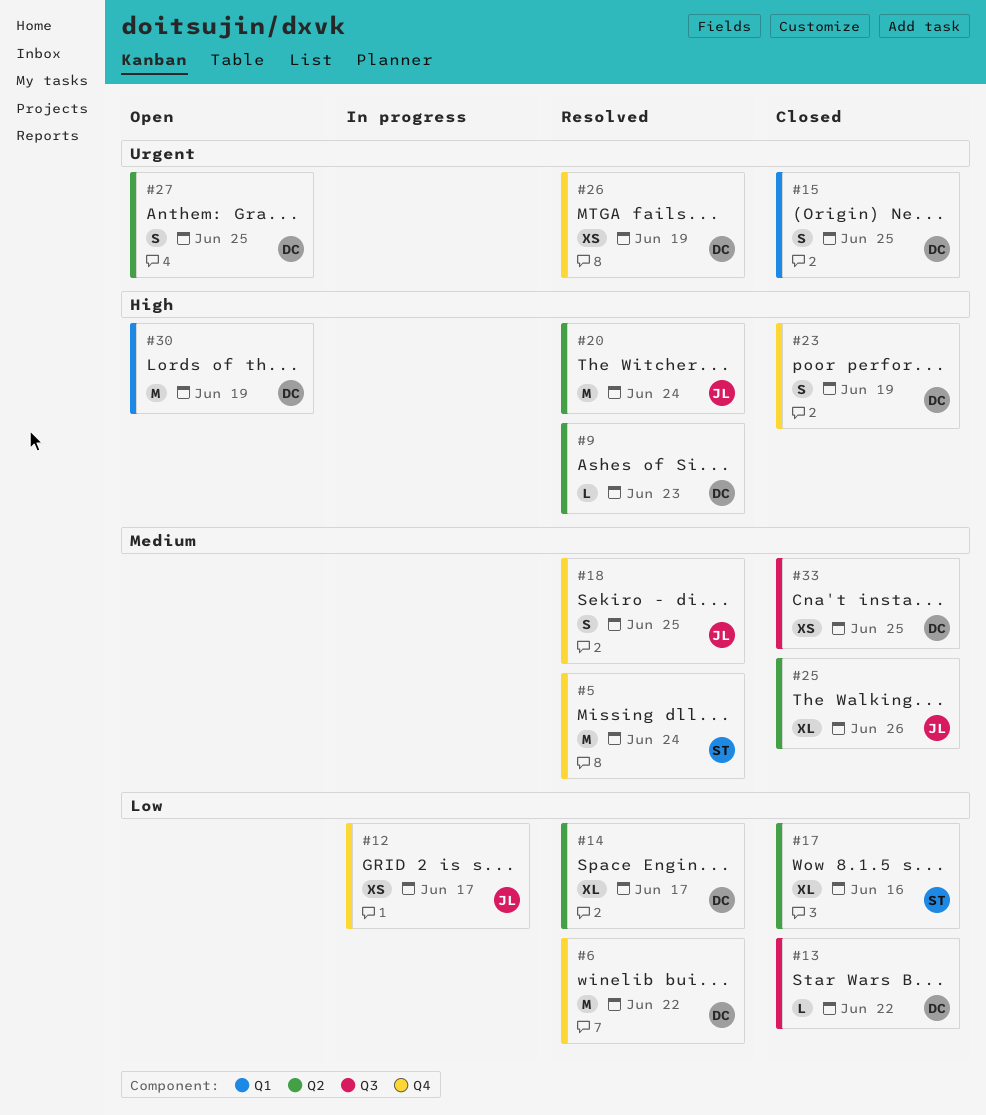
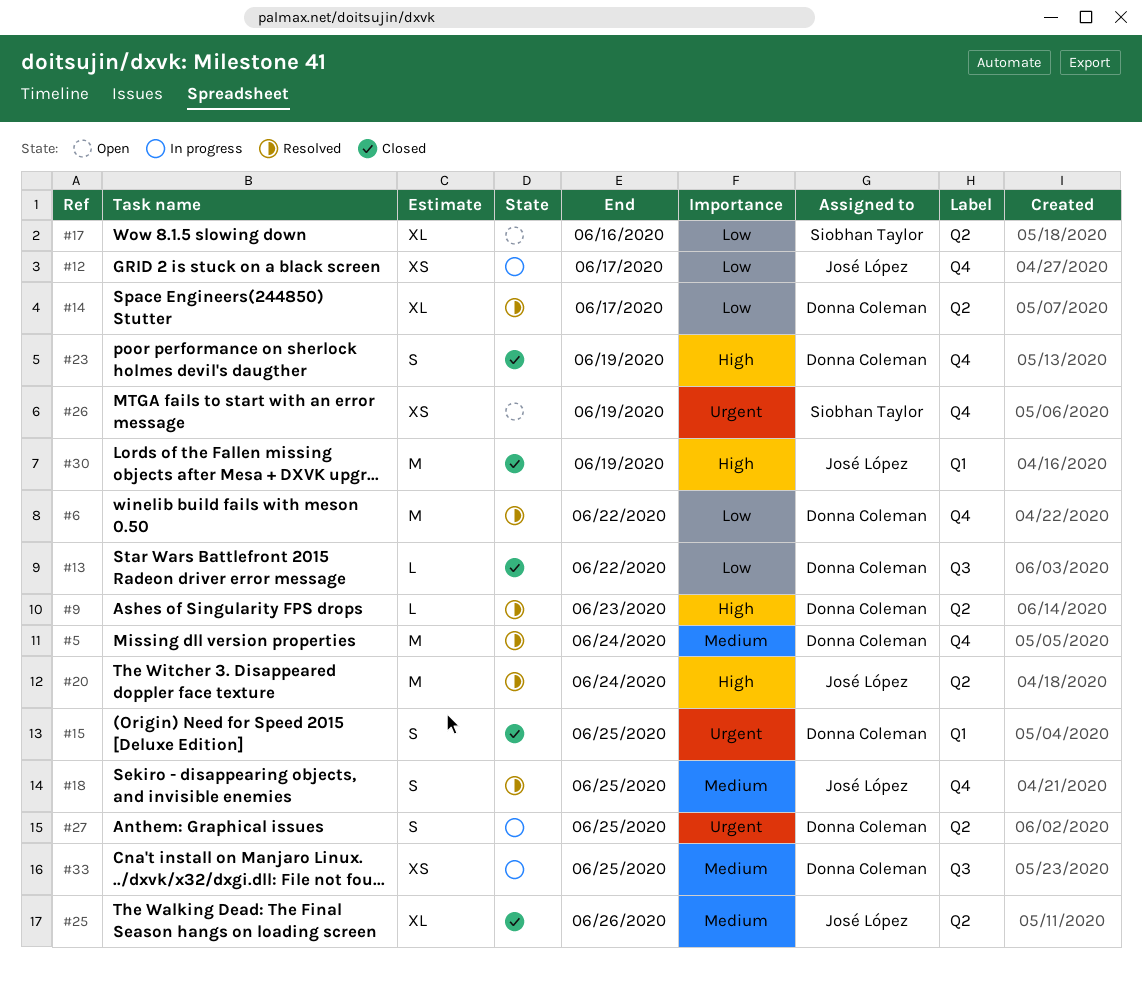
#5, owner: Siobhan Taylor -> Donna Coleman
#17, status: Closed -> Open
#26, status: Resolved -> Open
#26, owner: Donna Coleman -> Siobhan Taylor
#27, status: Open -> In progress
#30, status: Open -> Closed
#30, owner: Donna Coleman -> José López
#33, status: Closed -> In progress

